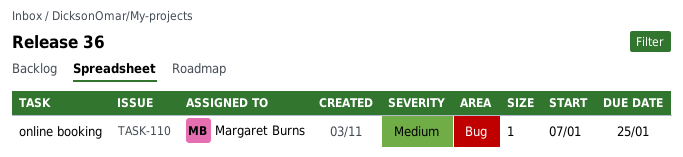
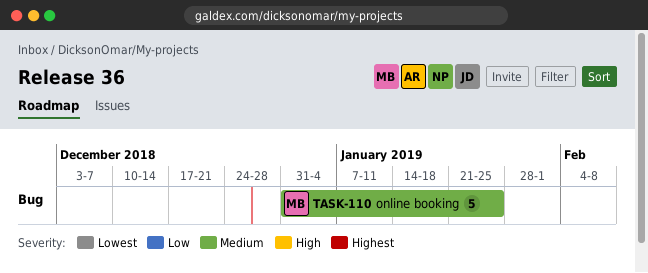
TASK-110, estimate: 1 -> 5
TASK-110, start: Jan 7 -> Dec 31

